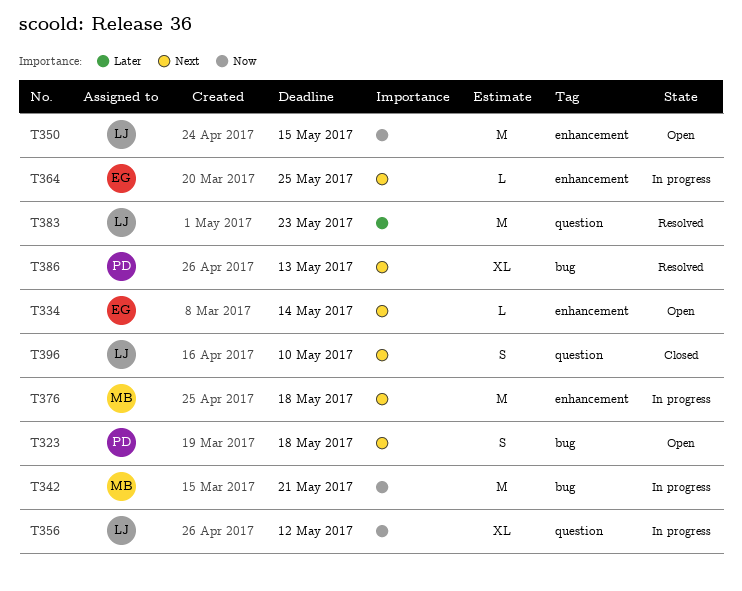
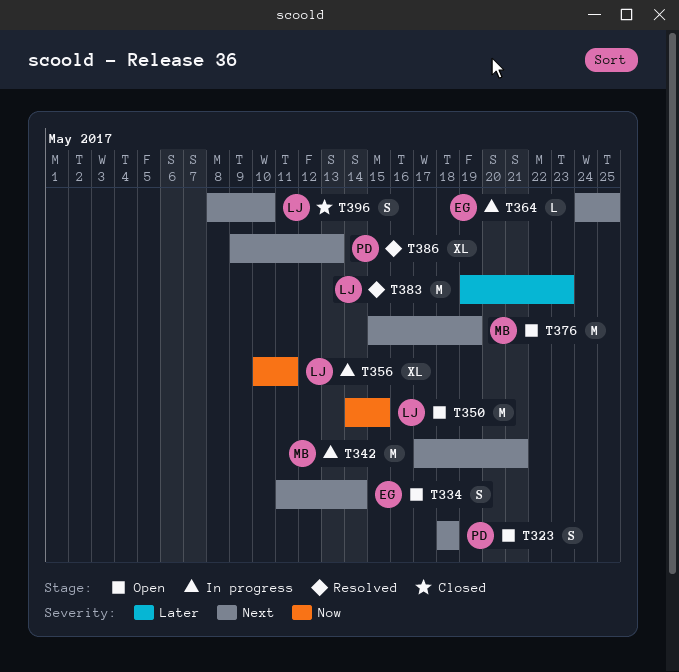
T334, estimate: L -> S
T342, priority: Now -> Next
T356, due: May 12 -> May 11
T376, status: In progress -> Open
T376, due: May 18 -> May 19

